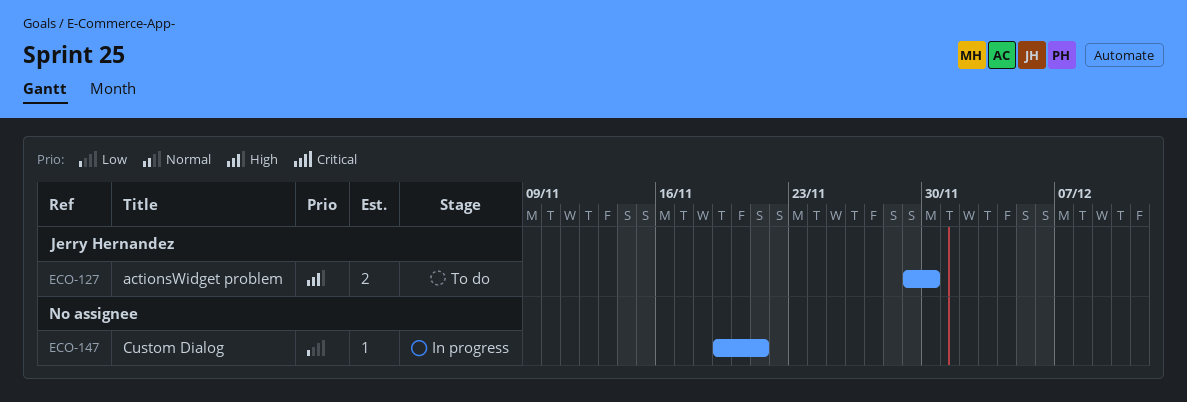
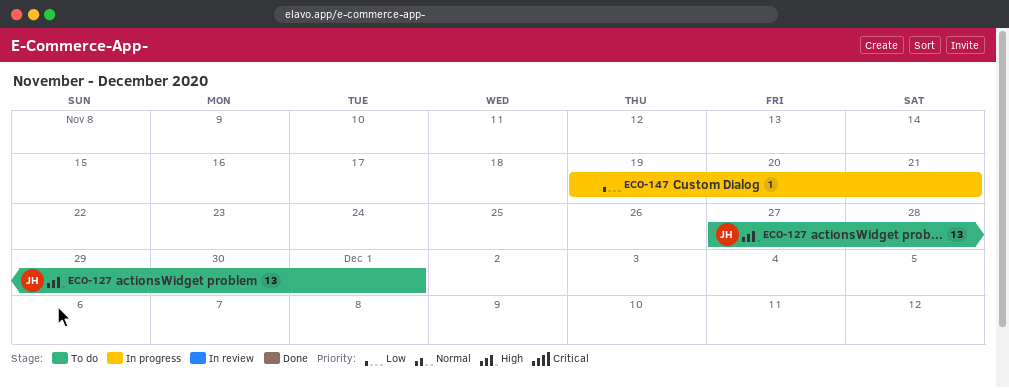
ECO-127, estimate: 2 -> 13
ECO-127, start: Nov 29 -> Nov 27
ECO-127, due: Nov 30 -> Dec 1

